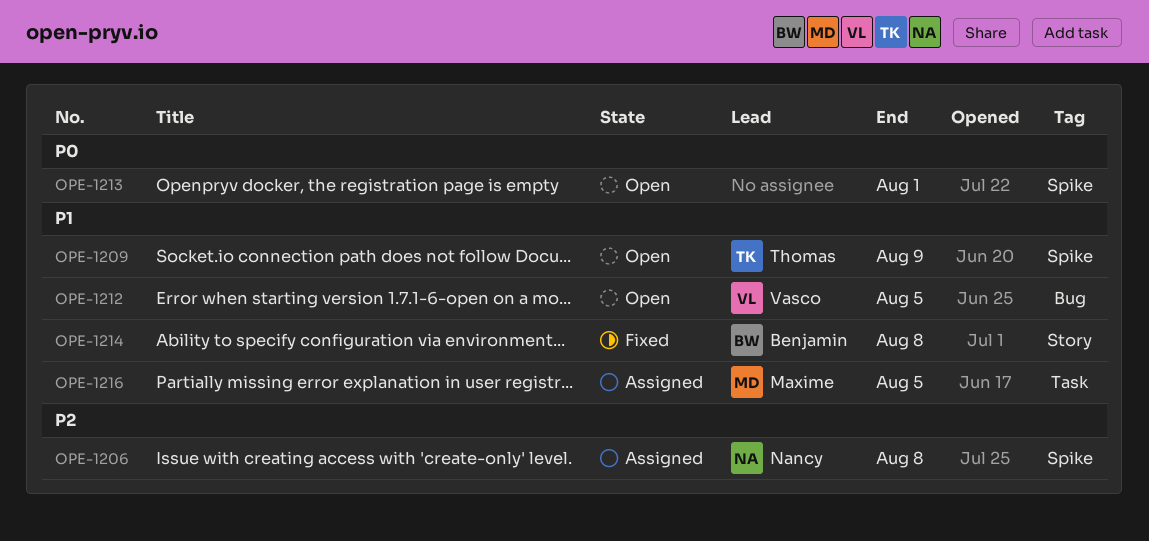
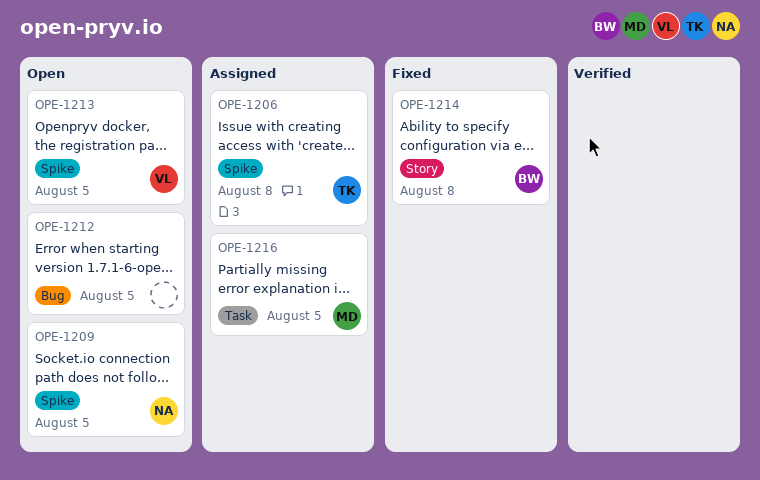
OPE-1206, owner: Nancy -> Thomas
OPE-1209, owner: Thomas -> Nancy
OPE-1209, due: Aug 9 -> Aug 5
OPE-1212, owner: Vasco -> none
OPE-1213, owner: none -> Vasco
OPE-1213, due: Aug 1 -> Aug 5

